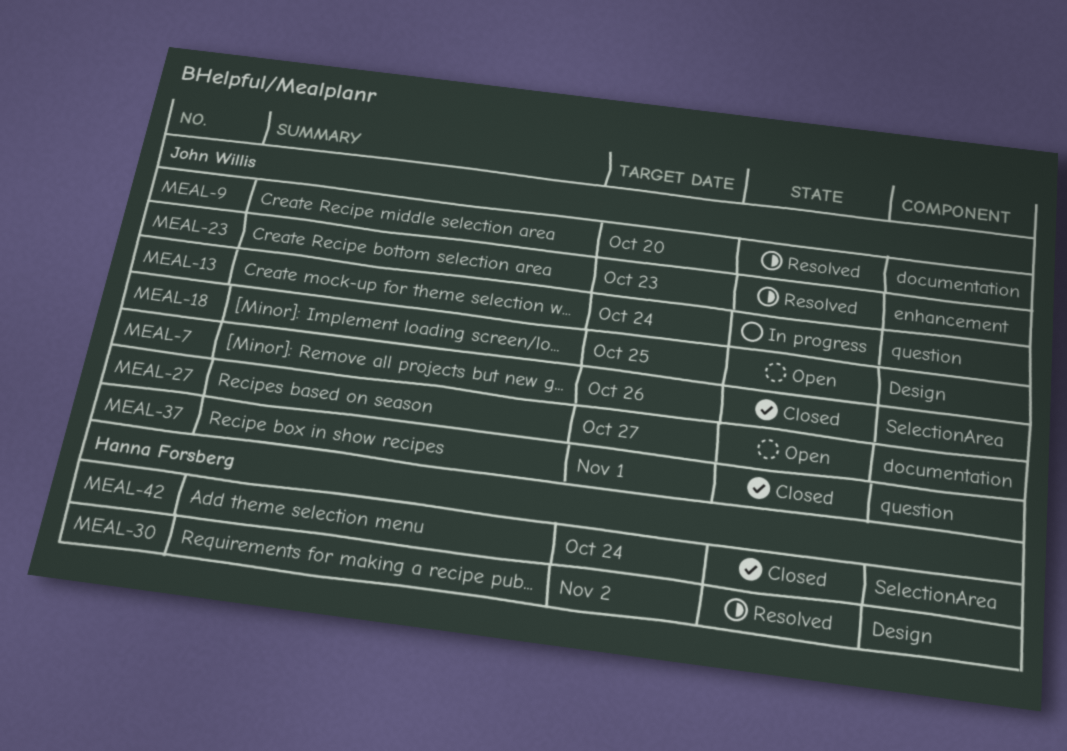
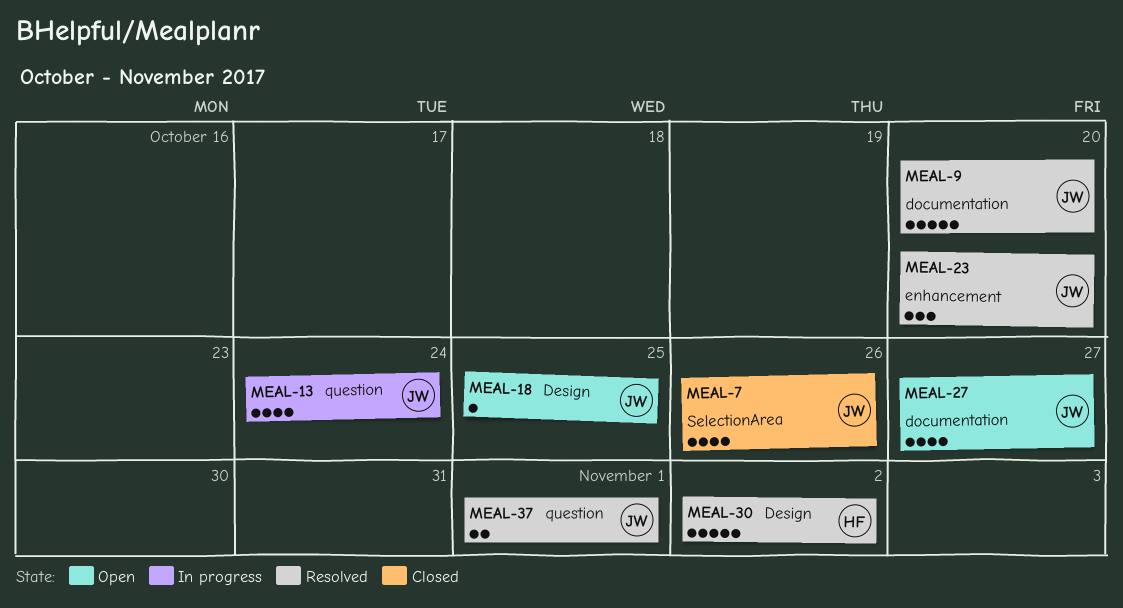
MEAL-23, due: Oct 23 -> Oct 20
MEAL-37, status: Closed -> Resolved
MEAL-42: present -> none

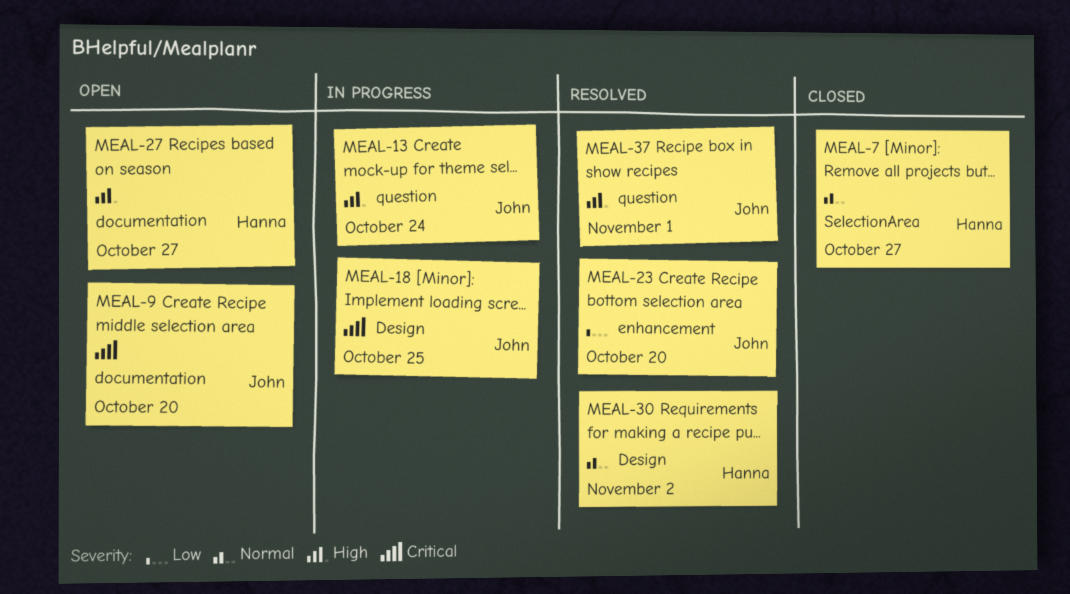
MEAL-7, owner: John -> Hanna
MEAL-7, due: Oct 26 -> Oct 27
MEAL-9, status: Resolved -> Open
MEAL-18, status: Open -> In progress
MEAL-27, owner: John -> Hanna

